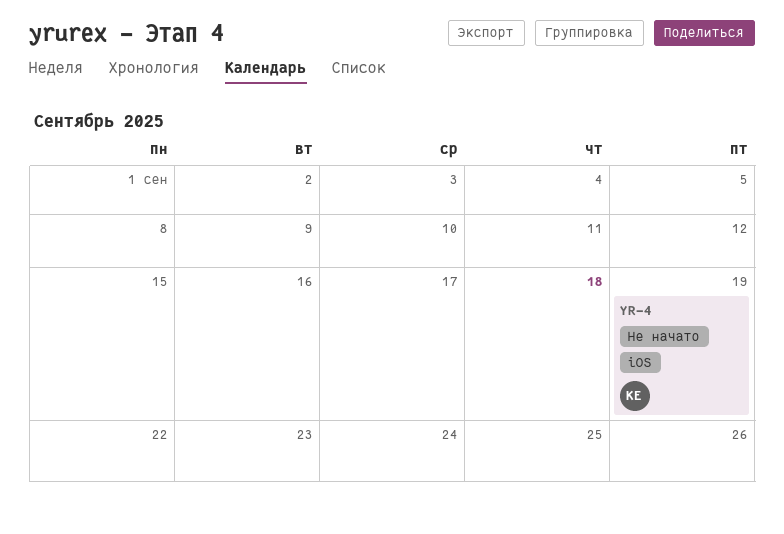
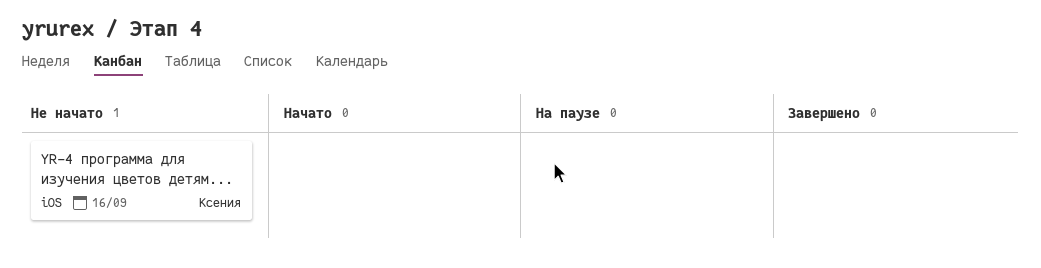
YR-4, due: Sep 19 -> Sep 16

